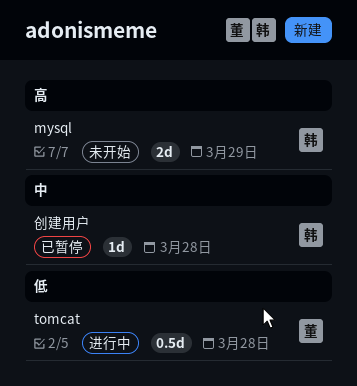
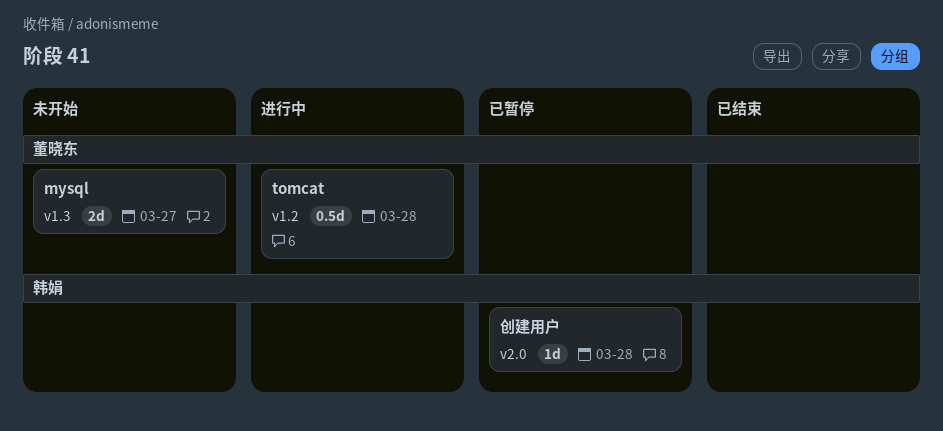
mysql, owner: 韩娟 -> 董晓东
mysql, due: Mar 29 -> Mar 27

